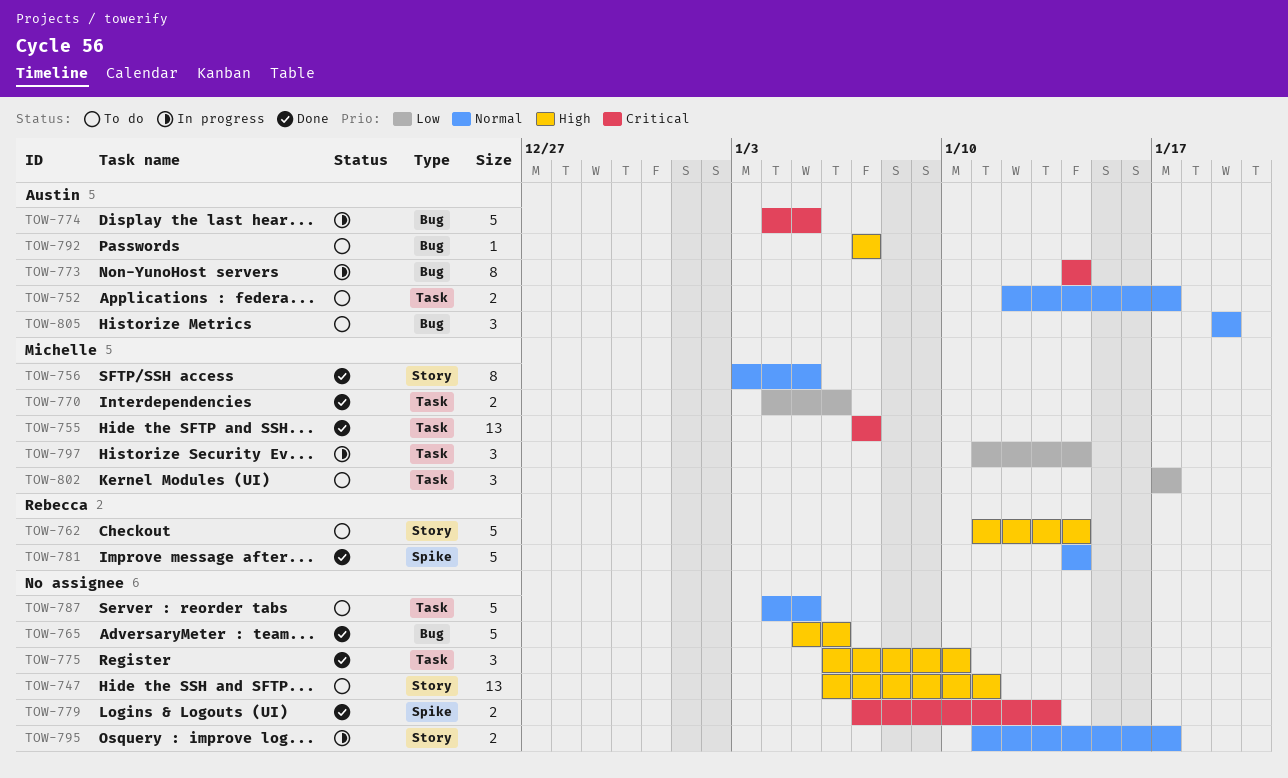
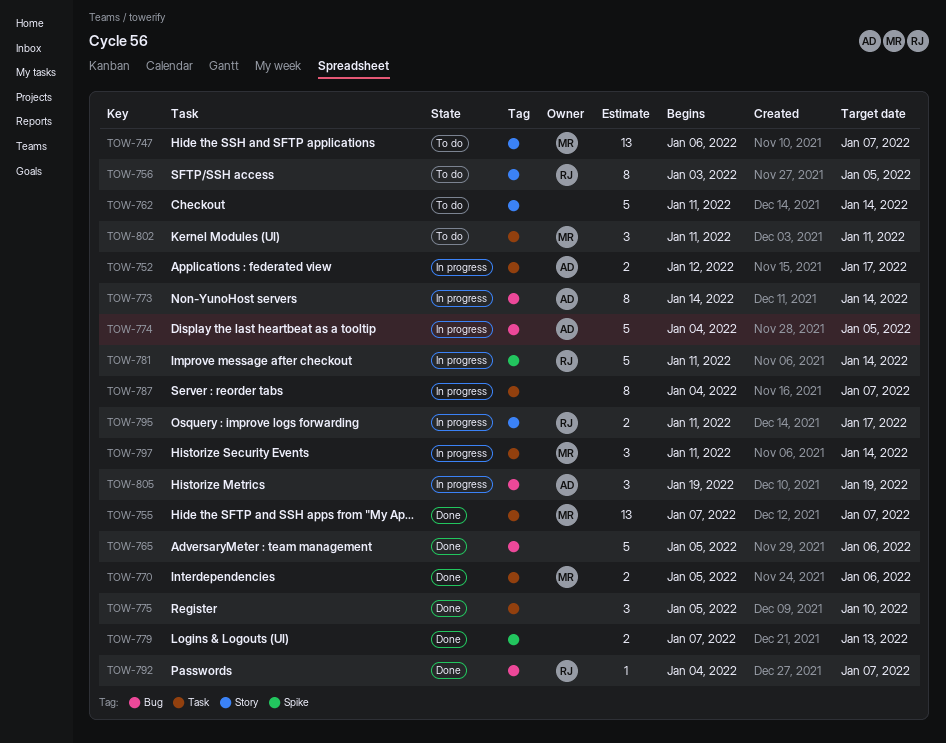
TOW-747, owner: none -> Michelle
TOW-747, due: Jan 11 -> Jan 7
TOW-752, status: To do -> In progress
TOW-756, status: Done -> To do
TOW-756, owner: Michelle -> Rebecca
TOW-762, owner: Rebecca -> none
TOW-770, start: Jan 4 -> Jan 5
TOW-775, start: Jan 6 -> Jan 5
TOW-781, status: Done -> In progress
TOW-781, start: Jan 14 -> Jan 11
TOW-787, status: To do -> In progress
TOW-787, estimate: 5 -> 8
TOW-787, due: Jan 5 -> Jan 7
TOW-792, status: To do -> Done
TOW-792, owner: Austin -> Rebecca
TOW-792, start: Jan 7 -> Jan 4
TOW-795, owner: none -> Rebecca
TOW-802, start: Jan 17 -> Jan 11
TOW-802, due: Jan 17 -> Jan 11
TOW-805, status: To do -> In progress

